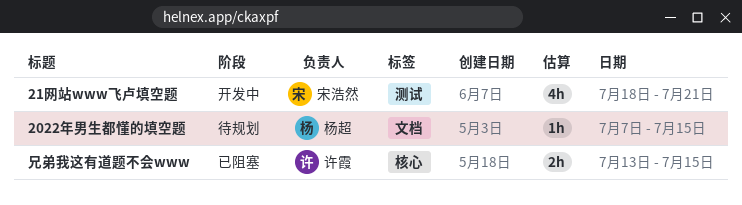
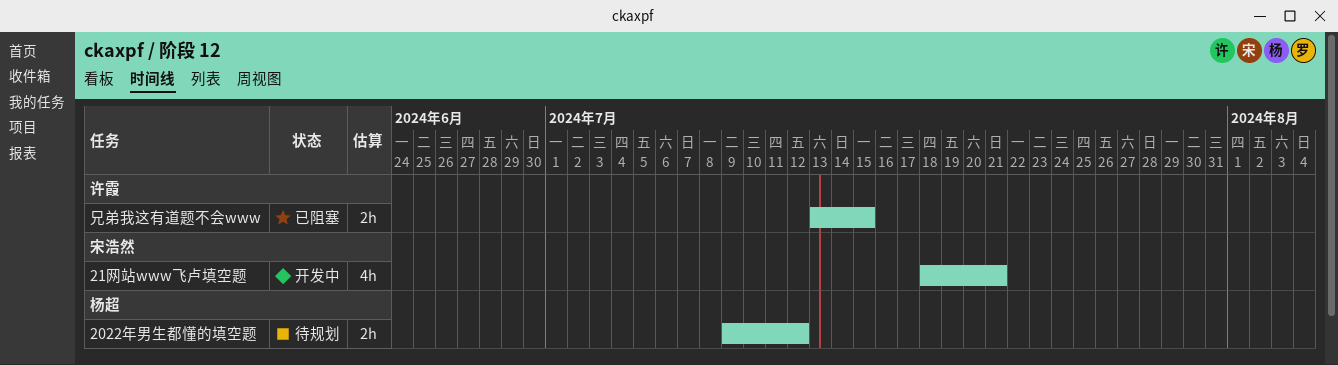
2022年男生都懂的填空题, estimate: 1h -> 2h
2022年男生都懂的填空题, start: Jul 7 -> Jul 9
2022年男生都懂的填空题, due: Jul 15 -> Jul 12

